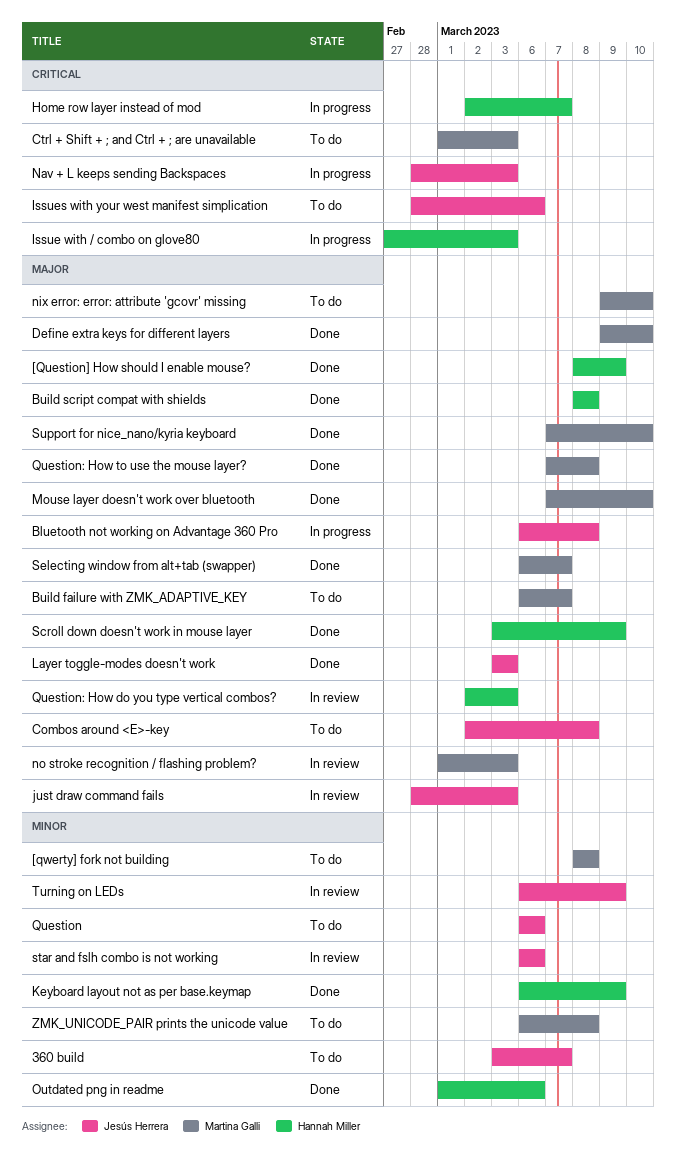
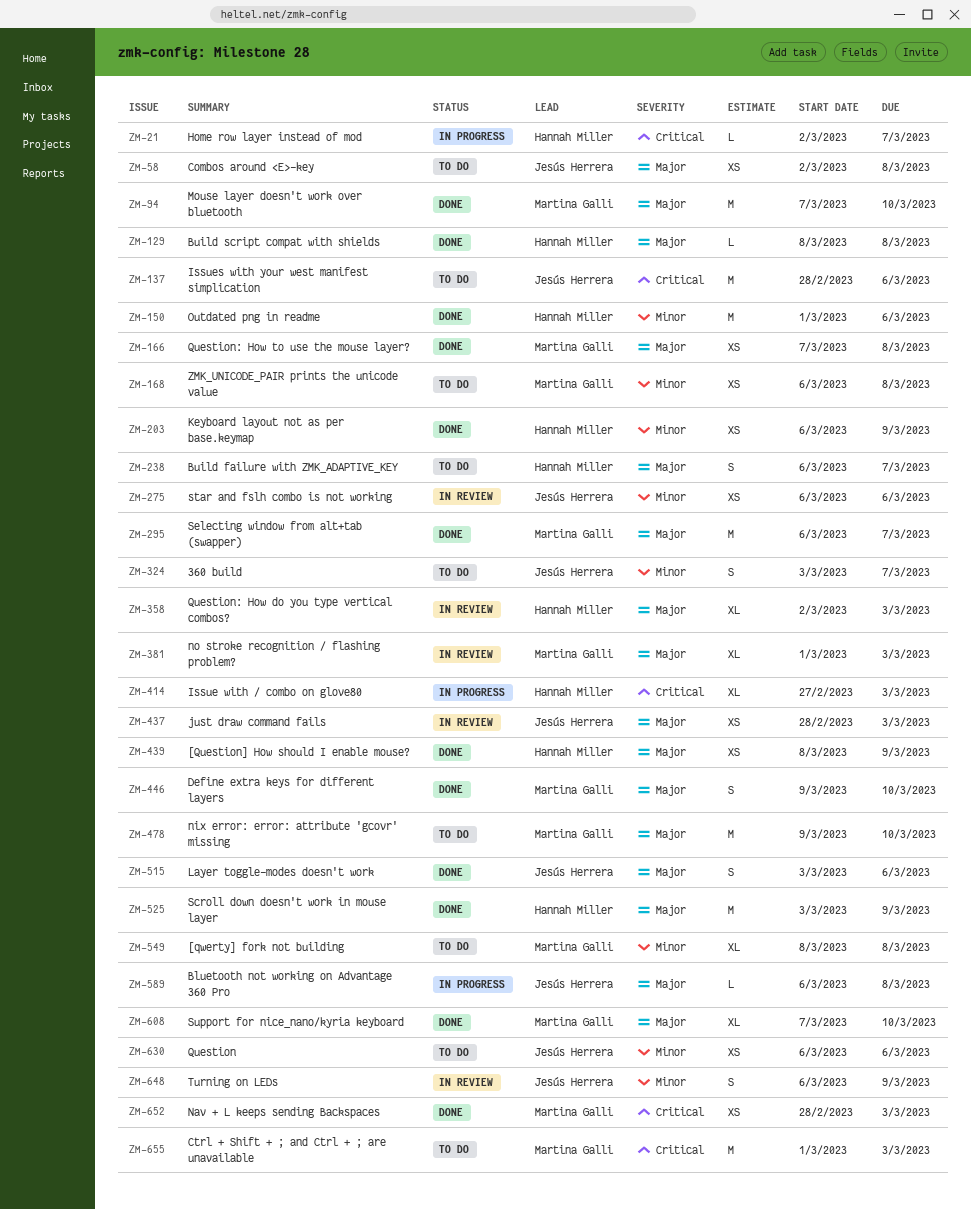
Build failure with ZMK_ADAPTIVE_KEY, owner: Martina Galli -> Hannah Miller
Layer toggle-modes doesn't work, due: Mar 3 -> Mar 6
Nav + L keeps sending Backspaces, status: In progress -> Done
Nav + L keeps sending Backspaces, owner: Jesús Herrera -> Martina Galli

